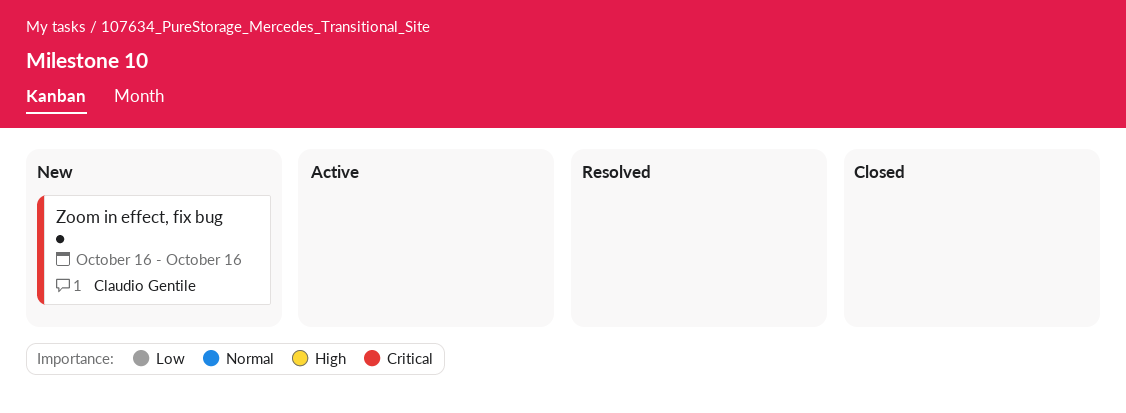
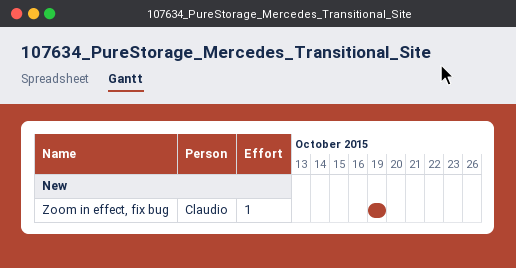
Zoom in effect, fix bug, start: Oct 16 -> Oct 19
Zoom in effect, fix bug, due: Oct 16 -> Oct 19

